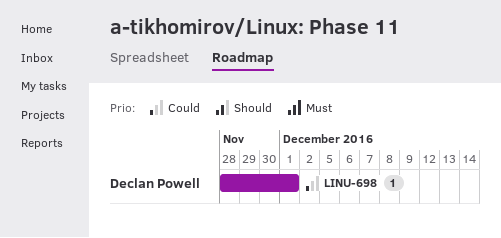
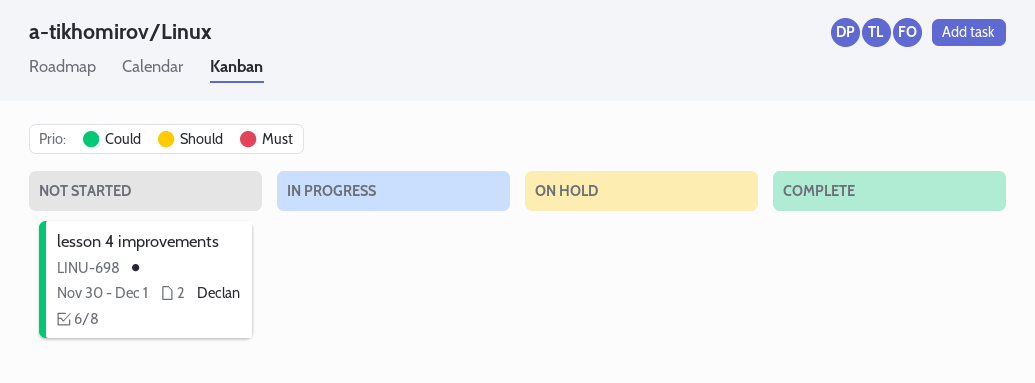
LINU-698, start: Nov 28 -> Nov 30

